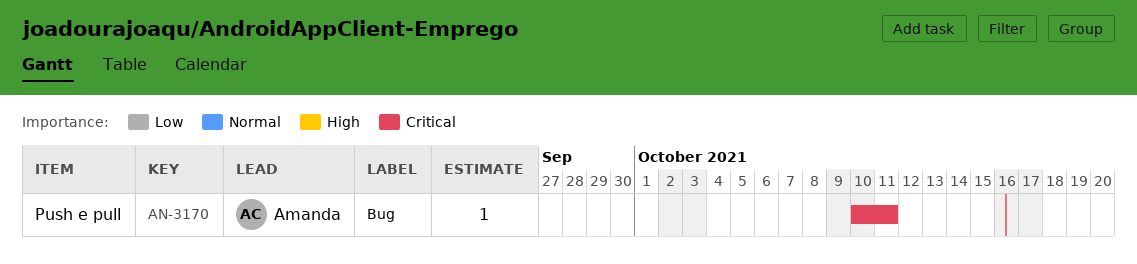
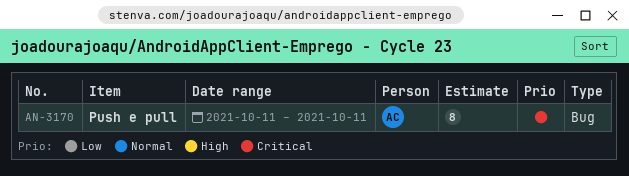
AN-3170, estimate: 1 -> 8
AN-3170, start: Oct 10 -> Oct 11

